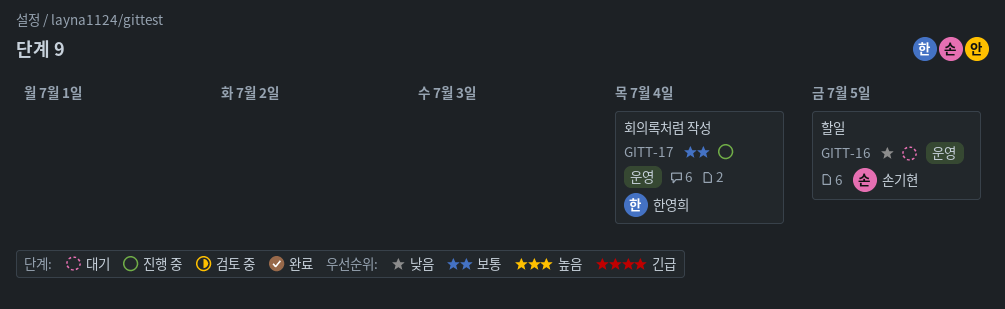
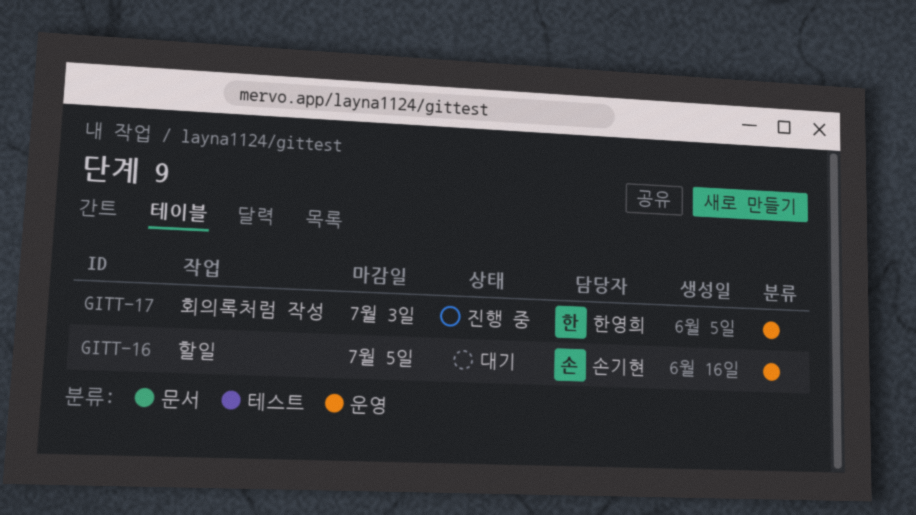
GITT-17, due: Jul 4 -> Jul 3

